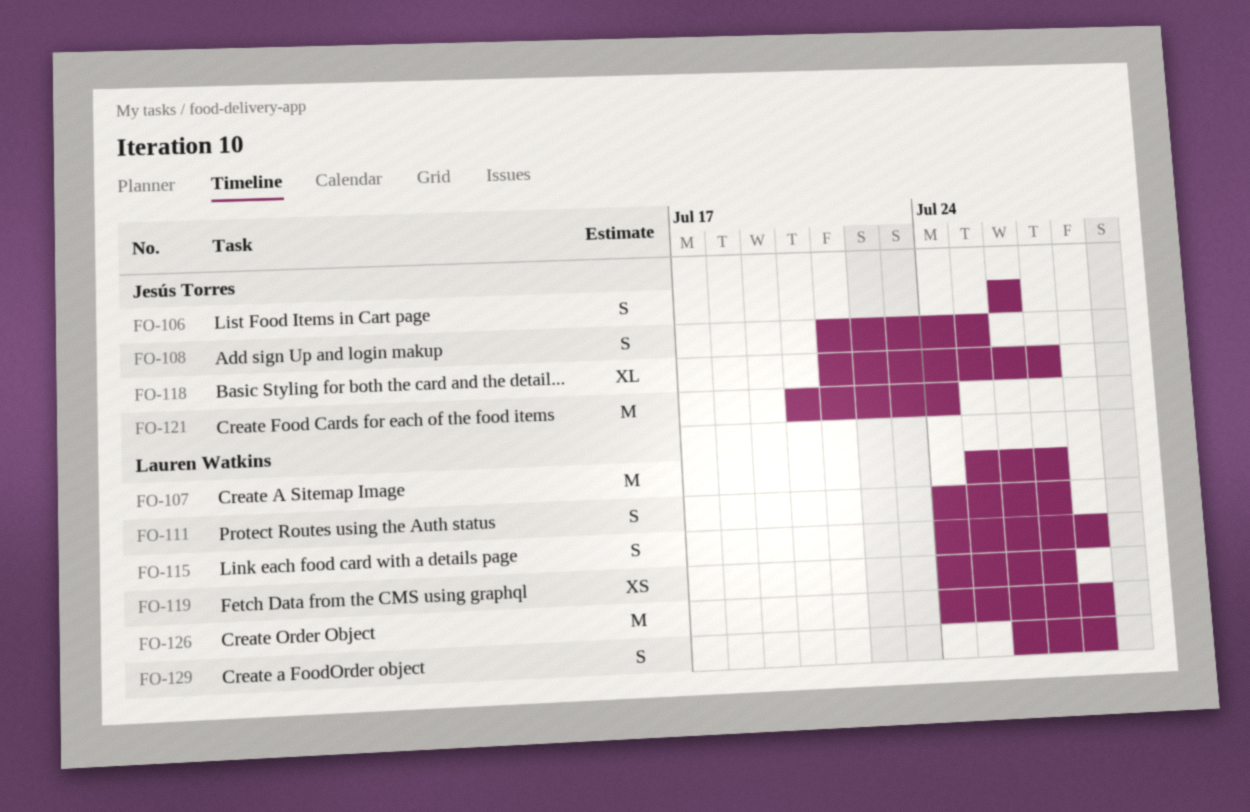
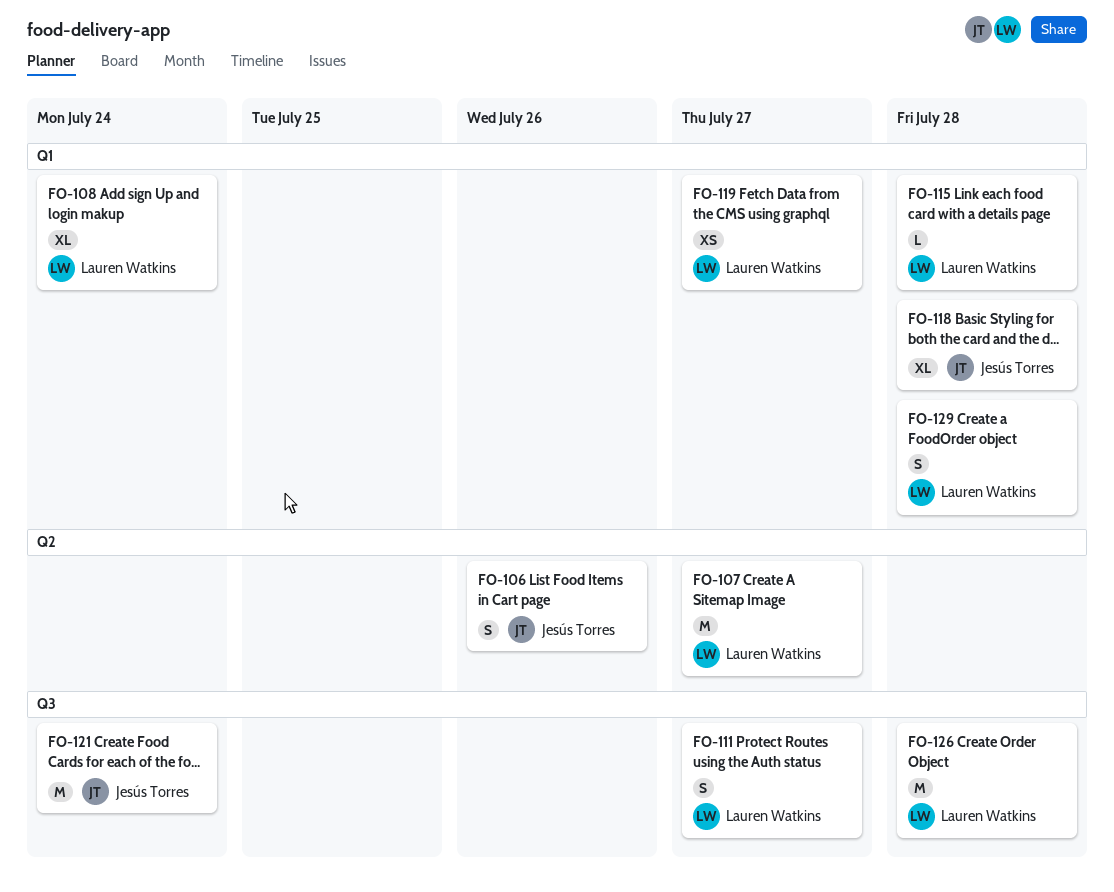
FO-108, owner: Jesús Torres -> Lauren Watkins
FO-108, estimate: S -> XL
FO-108, due: Jul 25 -> Jul 24
FO-115, estimate: S -> L
FO-118, due: Jul 27 -> Jul 28

